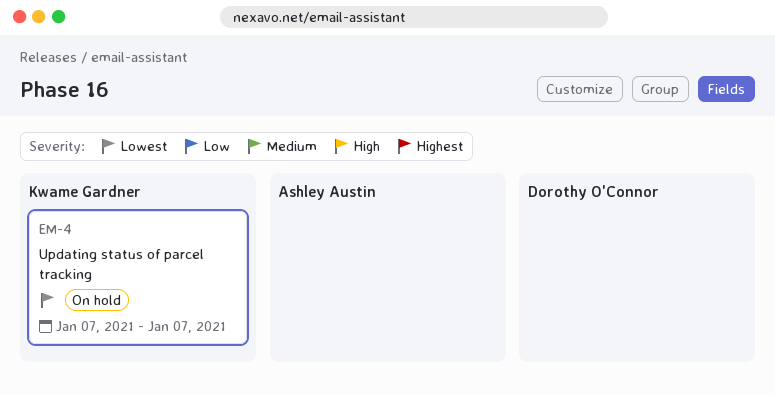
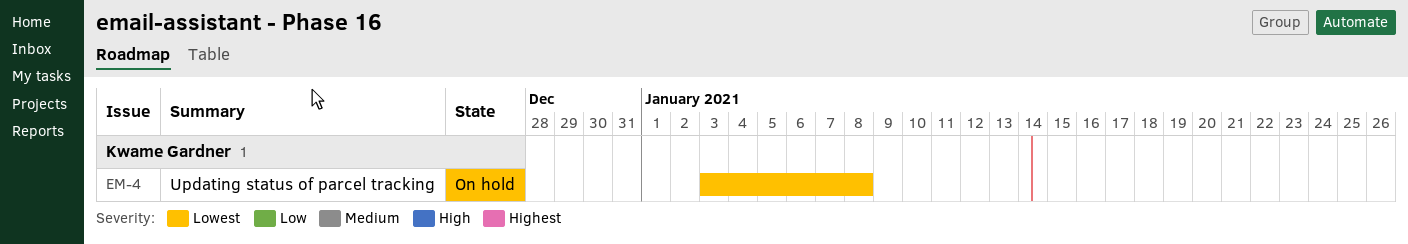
EM-4, start: Jan 7 -> Jan 3
EM-4, due: Jan 7 -> Jan 8

